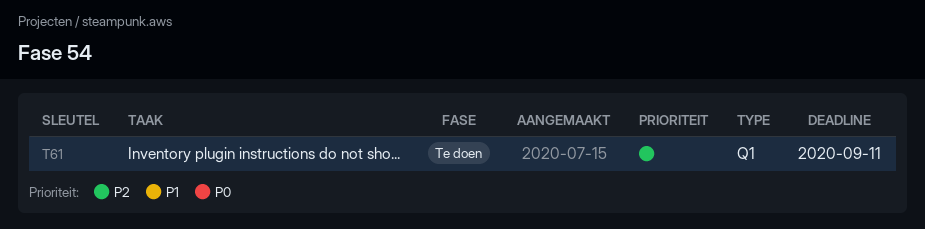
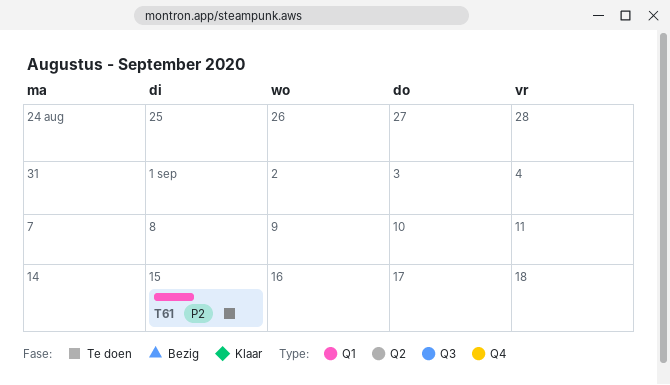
T61, due: Sep 11 -> Sep 15

